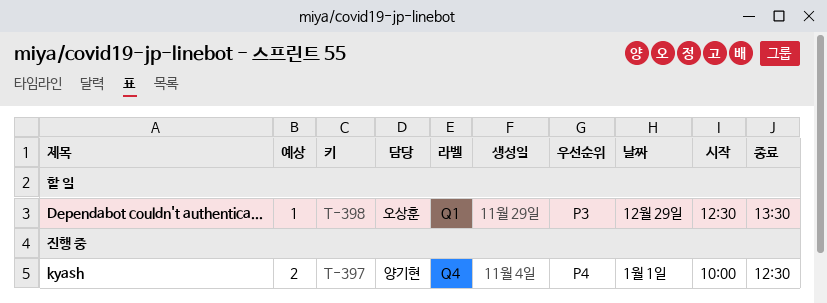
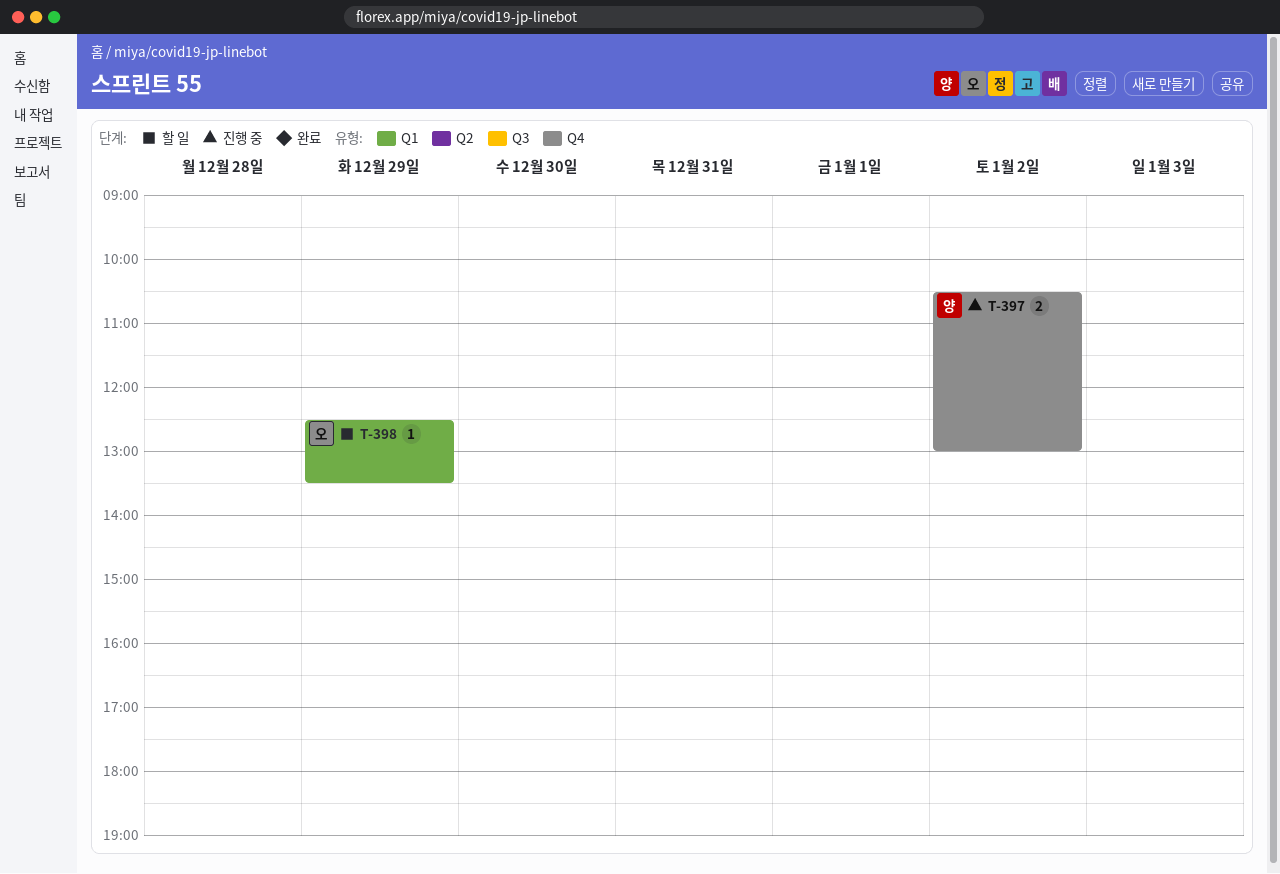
T-397, day: Jan 1 -> Jan 2
T-397, begins: 10:00 -> 10:30
T-397, ends: 12:30 -> 13:00

